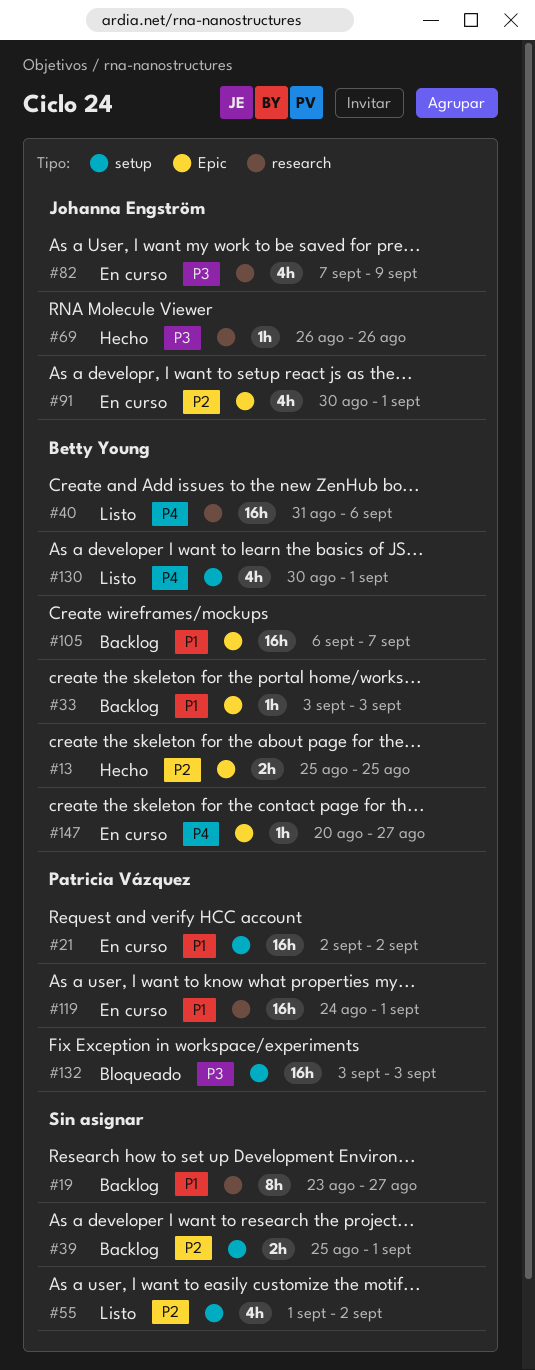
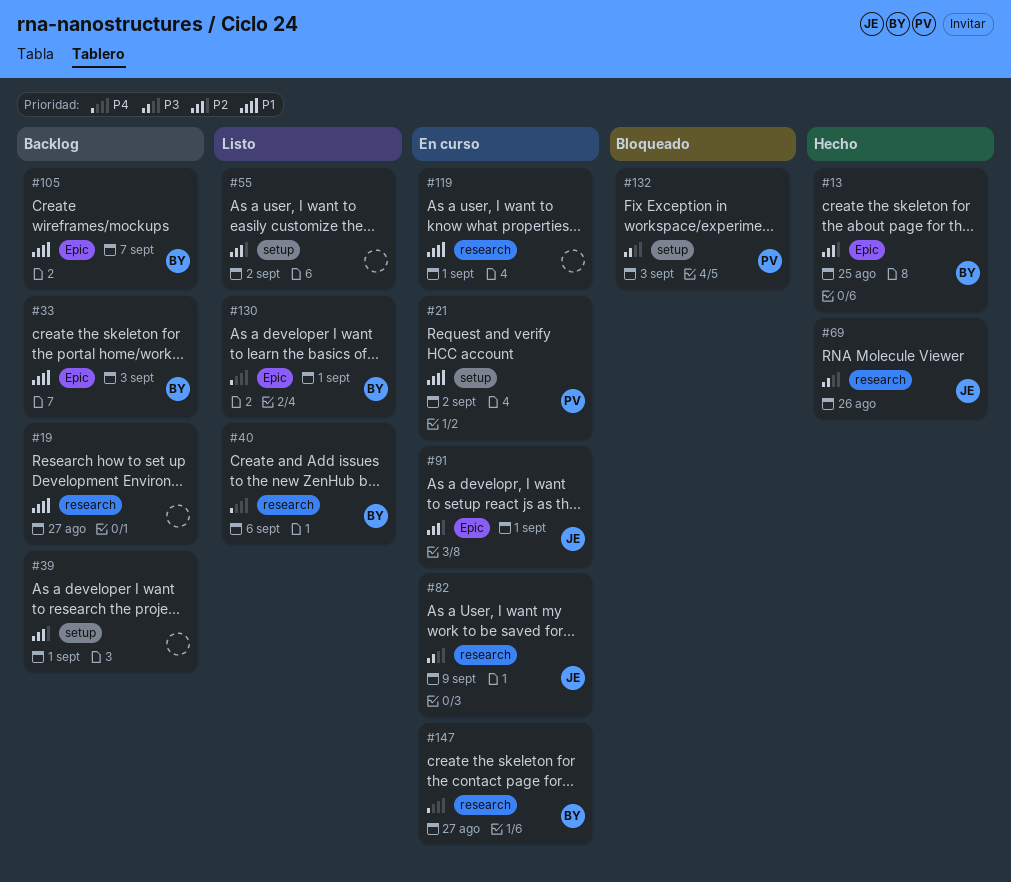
#119, owner: Patricia Vázquez -> none
#130, label: setup -> Epic
#147, label: Epic -> research

